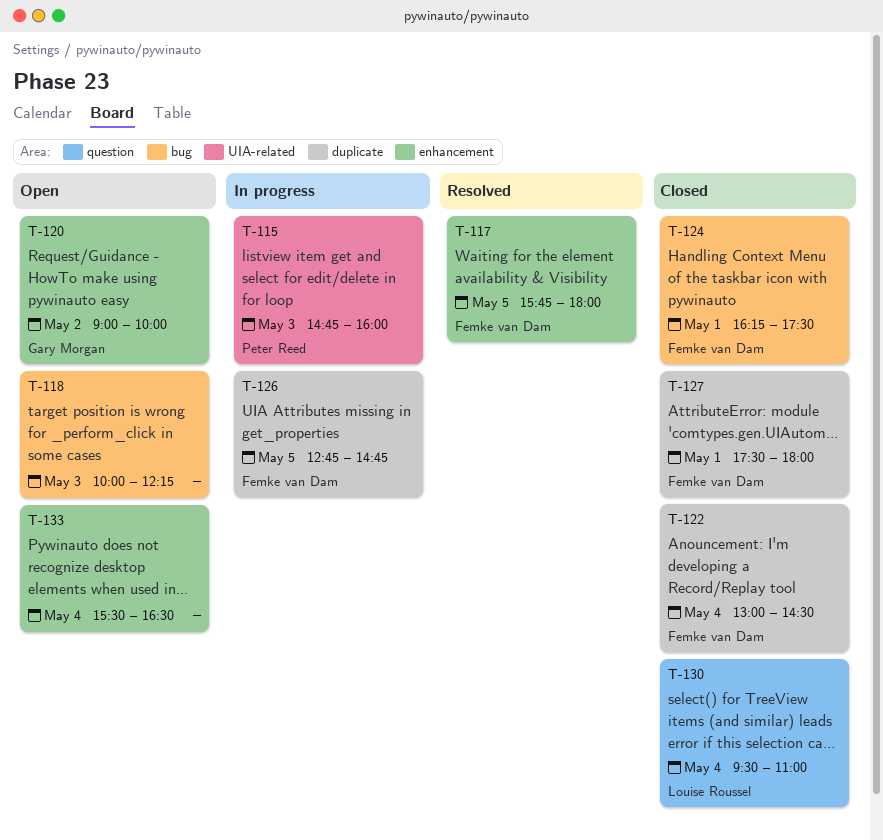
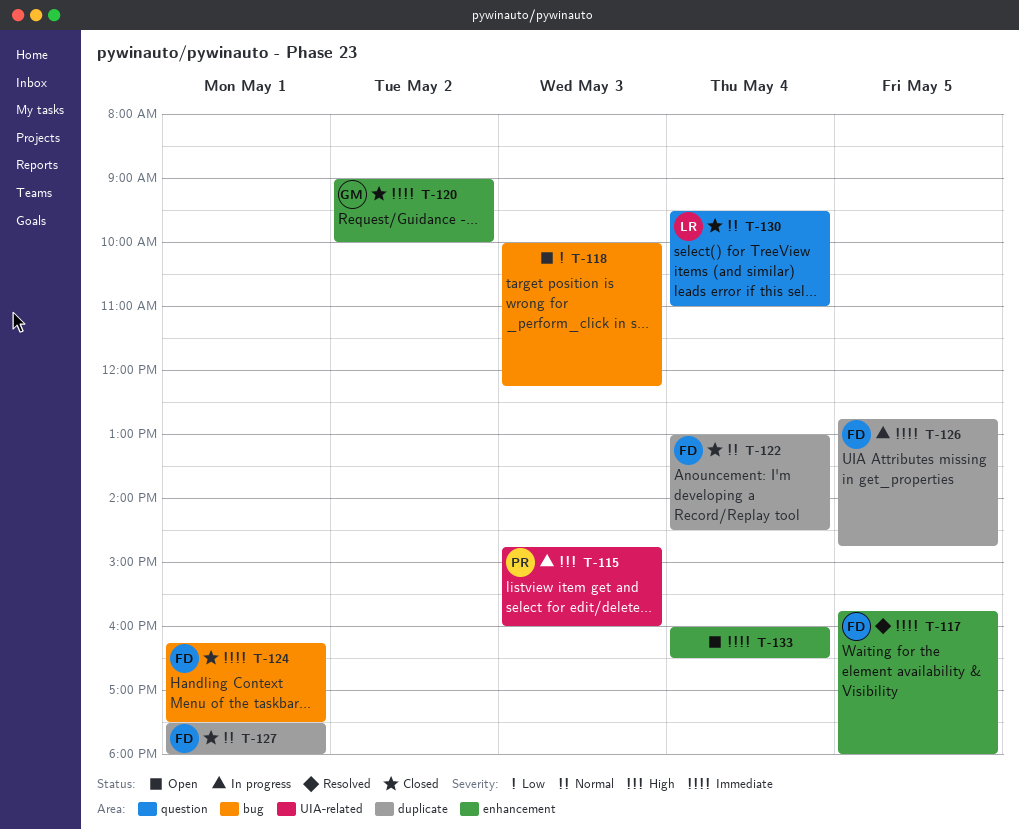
T-120, status: Open -> Closed
T-133, begins: 15:30 -> 16:00

